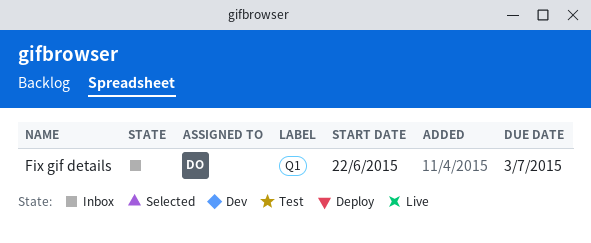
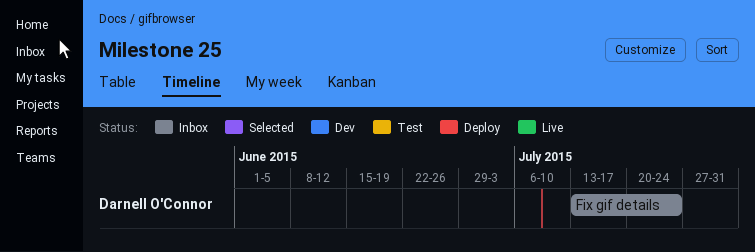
Fix gif details, start: Jun 22 -> Jul 13
Fix gif details, due: Jul 3 -> Jul 24

